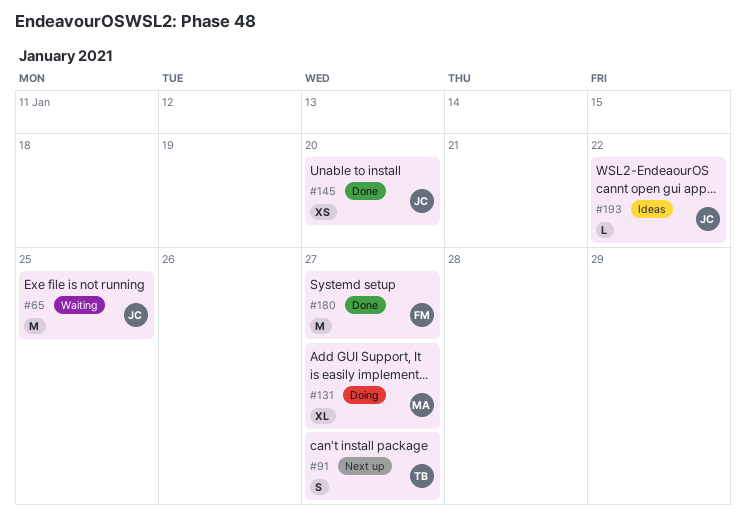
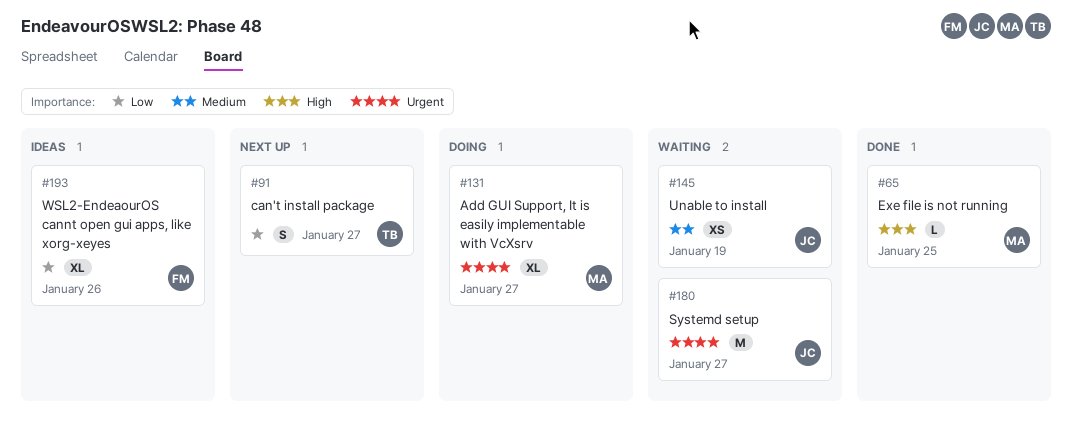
#65, status: Waiting -> Done
#65, owner: JC -> MA
#65, estimate: M -> L
#145, status: Done -> Waiting
#145, due: Jan 20 -> Jan 19
#180, status: Done -> Waiting
#180, owner: FM -> JC
#193, owner: JC -> FM
#193, estimate: L -> XL
#193, due: Jan 22 -> Jan 26

